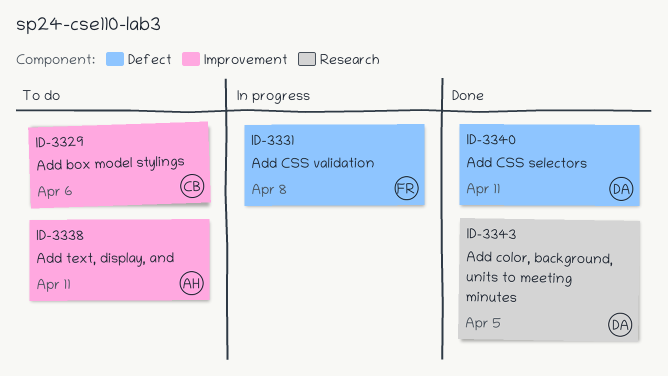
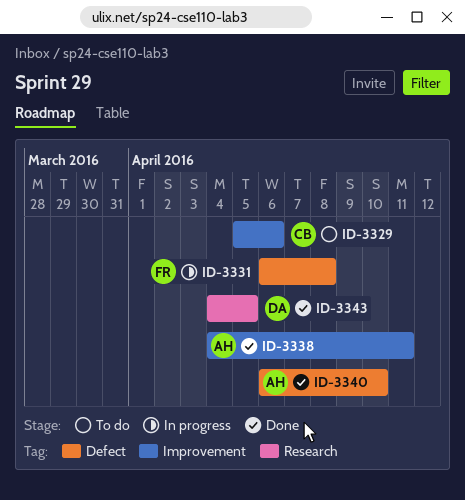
ID-3338, status: To do -> Done
ID-3340, owner: DA -> AH
ID-3340, due: Apr 11 -> Apr 10

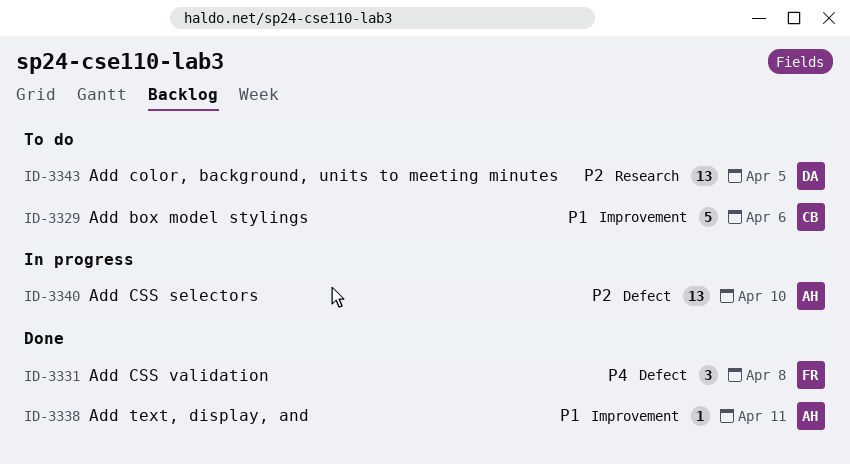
ID-3331, status: In progress -> Done
ID-3340, status: Done -> In progress
ID-3343, status: Done -> To do

